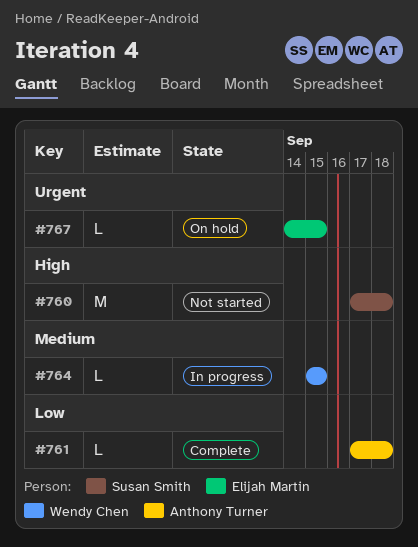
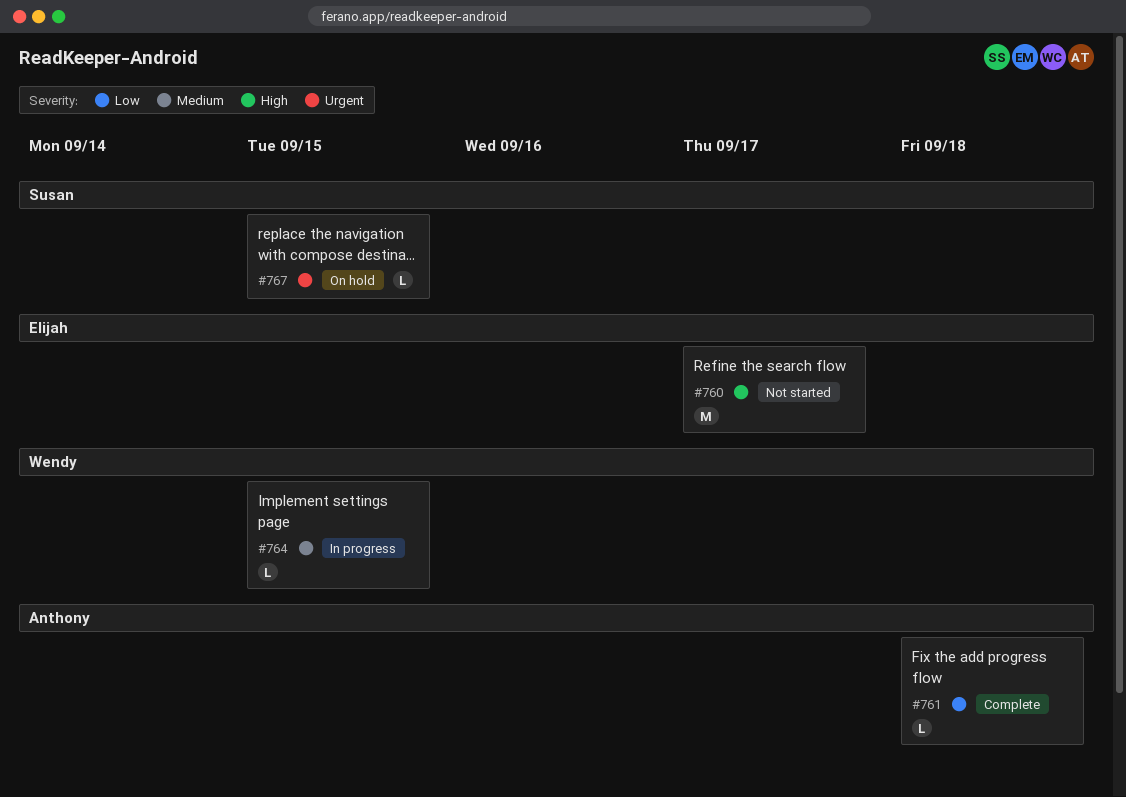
#760, owner: Susan Smith -> Elijah Martin
#760, due: Sep 18 -> Sep 17
#767, owner: Elijah Martin -> Susan Smith

